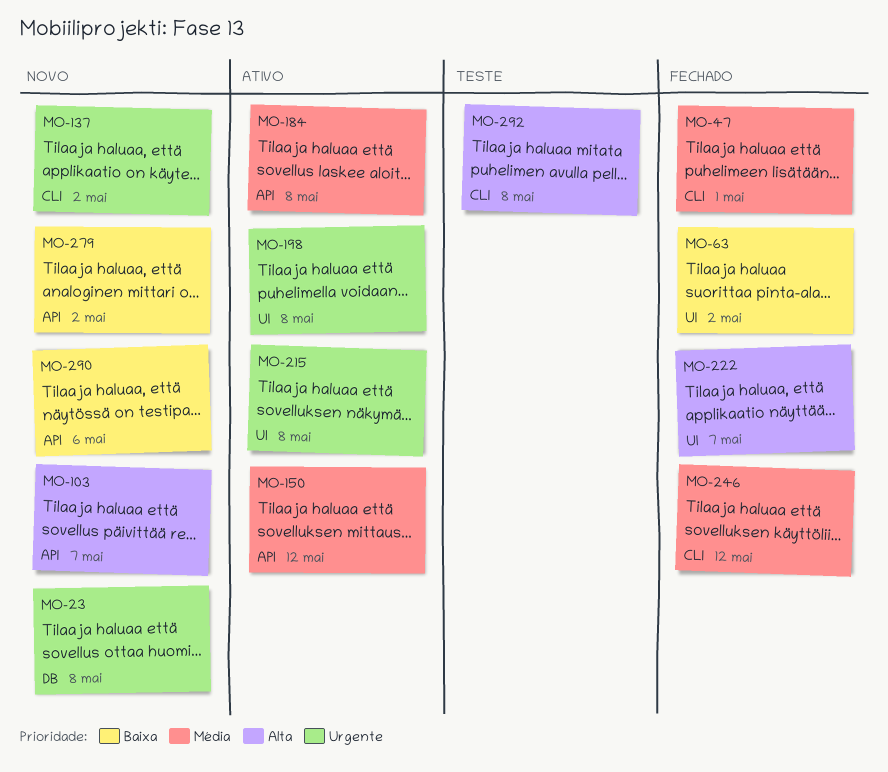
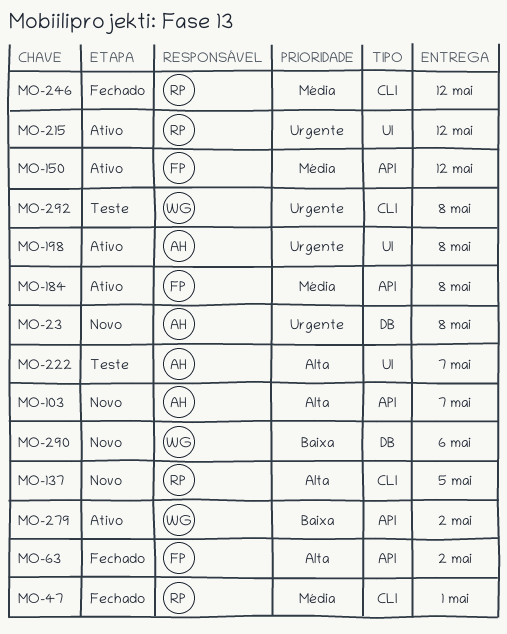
MO-63, priority: Baixa -> Alta
MO-63, label: UI -> API
MO-137, priority: Urgente -> Alta
MO-137, due: May 2 -> May 5
MO-215, due: May 8 -> May 12
MO-222, status: Fechado -> Teste
MO-279, status: Novo -> Ativo
MO-290, label: API -> DB
MO-292, priority: Alta -> Urgente

